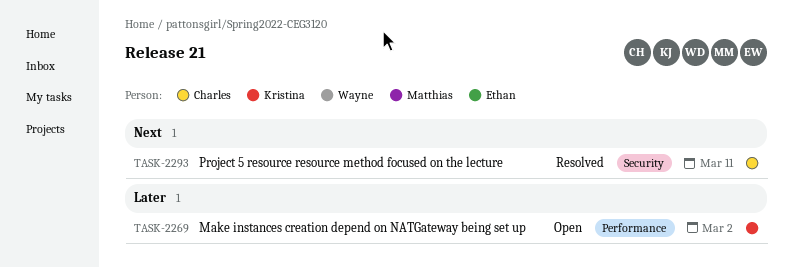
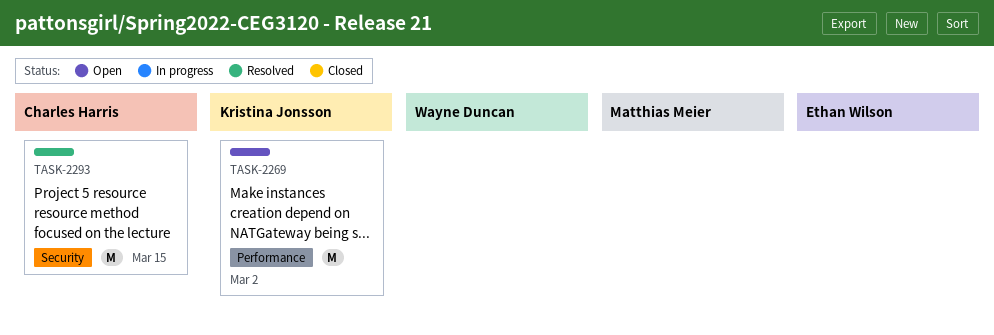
TASK-2293, due: Mar 11 -> Mar 15

